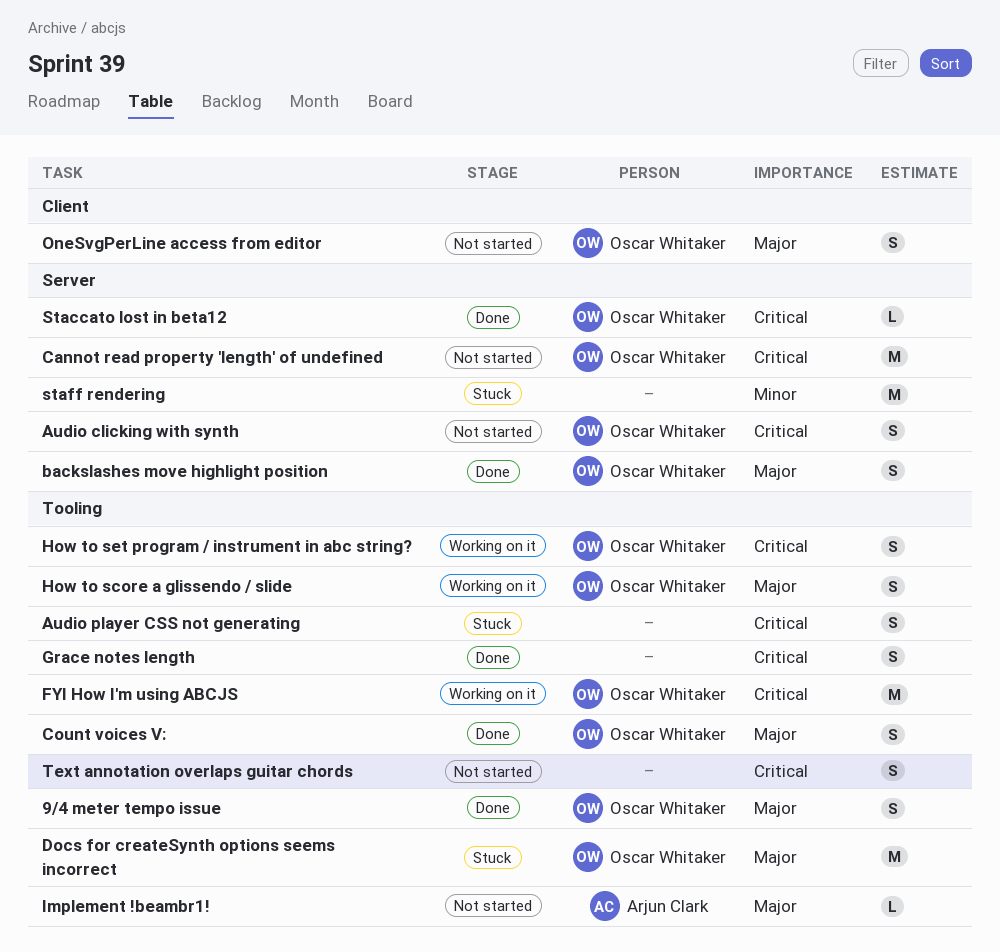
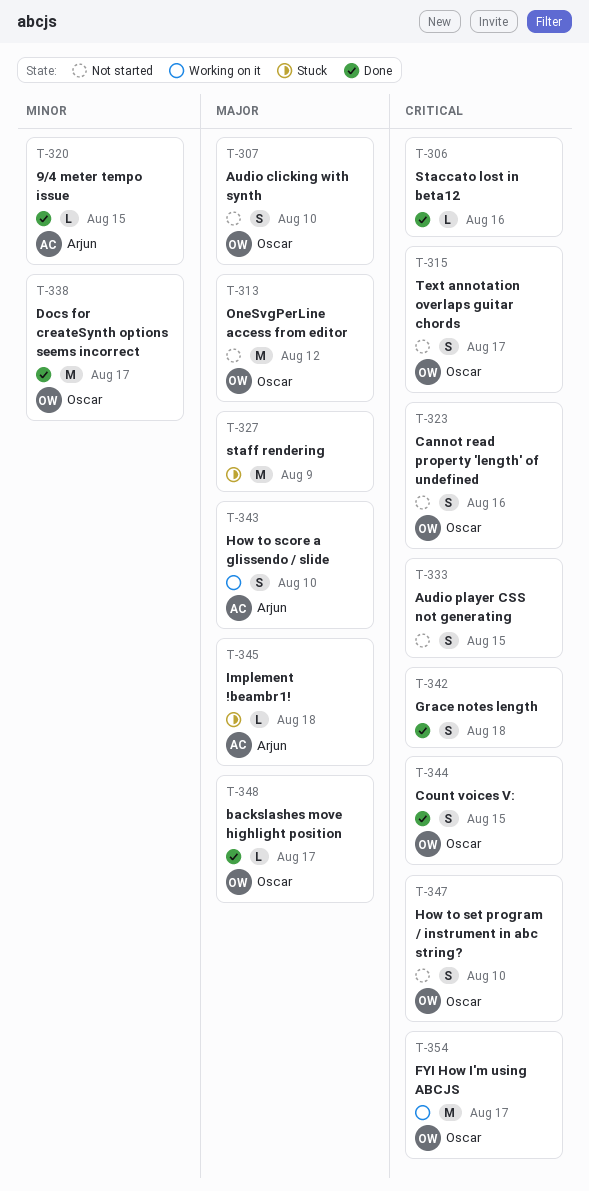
9/4 meter tempo issue, owner: Oscar Whitaker -> Arjun Clark
9/4 meter tempo issue, priority: Major -> Minor
9/4 meter tempo issue, estimate: S -> L
Audio clicking with synth, priority: Critical -> Major
Audio player CSS not generating, status: Stuck -> Not started
backslashes move highlight position, estimate: S -> L
Cannot read property 'length' of undefined, estimate: M -> S
Count voices V:, priority: Major -> Critical
Docs for createSynth options seems incorrect, status: Stuck -> Done
Docs for createSynth options seems incorrect, priority: Major -> Minor
How to score a glissendo / slide, owner: Oscar Whitaker -> Arjun Clark
How to set program / instrument in abc string?, status: Working on it -> Not started
Implement !beambr1!, status: Not started -> Stuck
OneSvgPerLine access from editor, estimate: S -> M
Staccato lost in beta12, owner: Oscar Whitaker -> none
staff rendering, priority: Minor -> Major
Text annotation overlaps guitar chords, owner: none -> Oscar Whitaker

